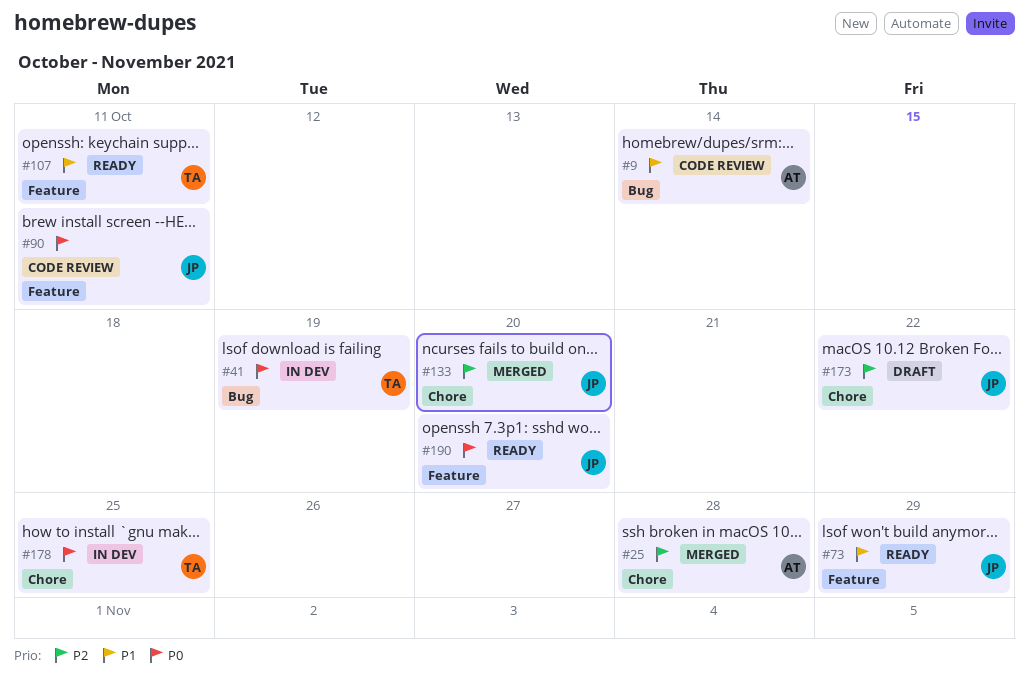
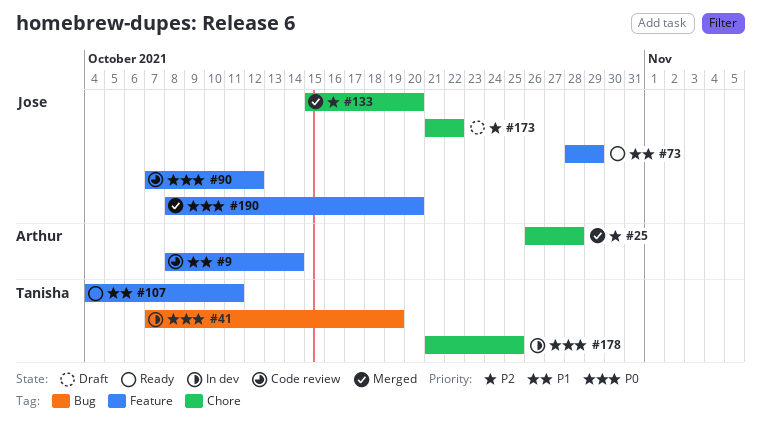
#9, label: Bug -> Feature
#90, due: Oct 11 -> Oct 12
#190, status: Ready -> Merged

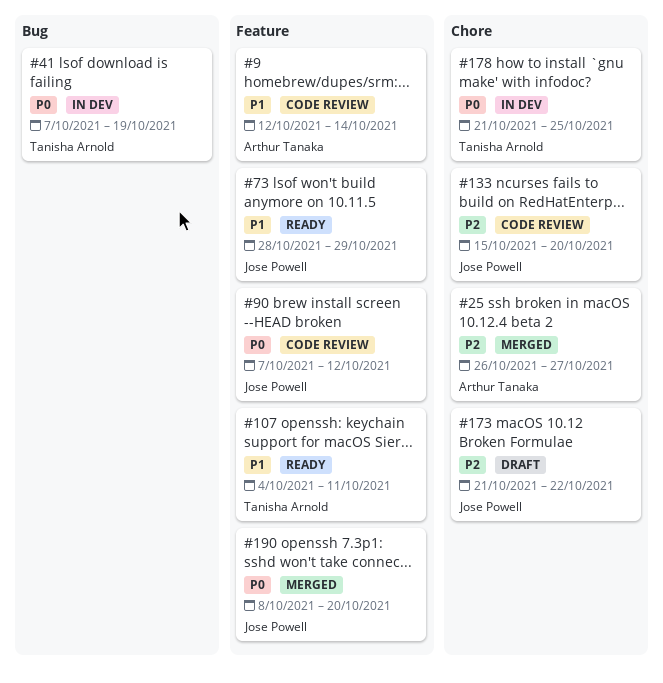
#9, start: Oct 8 -> Oct 12
#25, due: Oct 28 -> Oct 27
#133, status: Merged -> Code review

